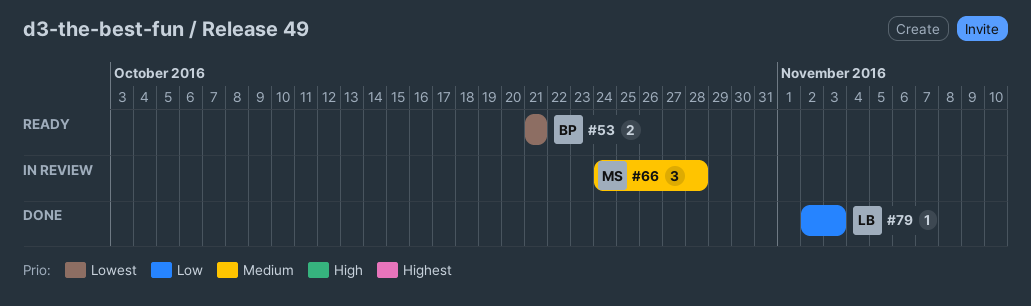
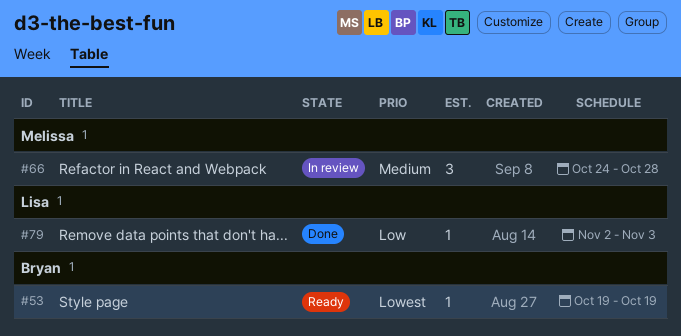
#53, estimate: 2 -> 1
#53, start: Oct 21 -> Oct 19
#53, due: Oct 21 -> Oct 19

